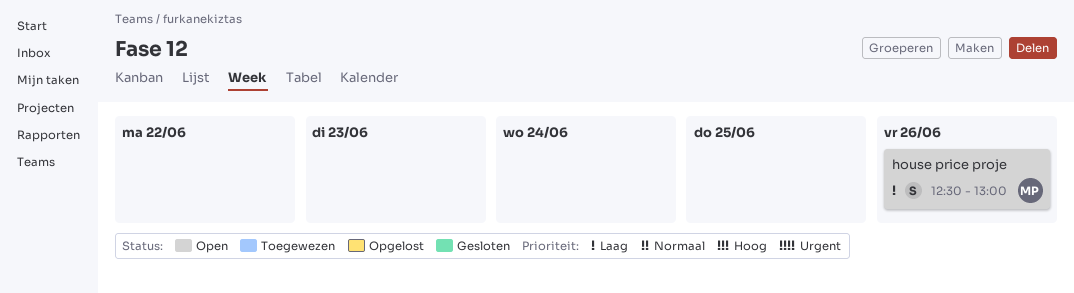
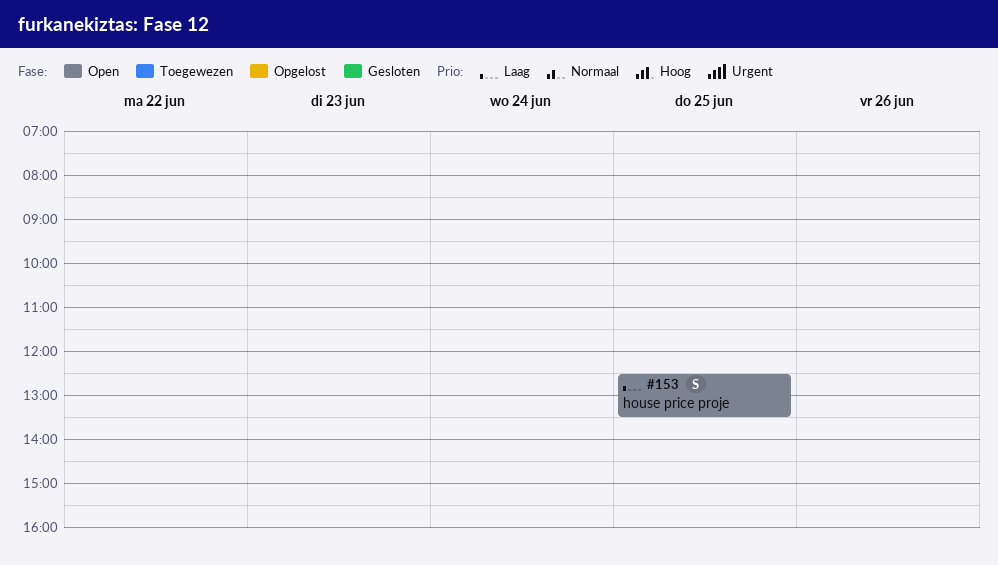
house price proje, day: Jun 26 -> Jun 25
house price proje, ends: 13:00 -> 13:30

